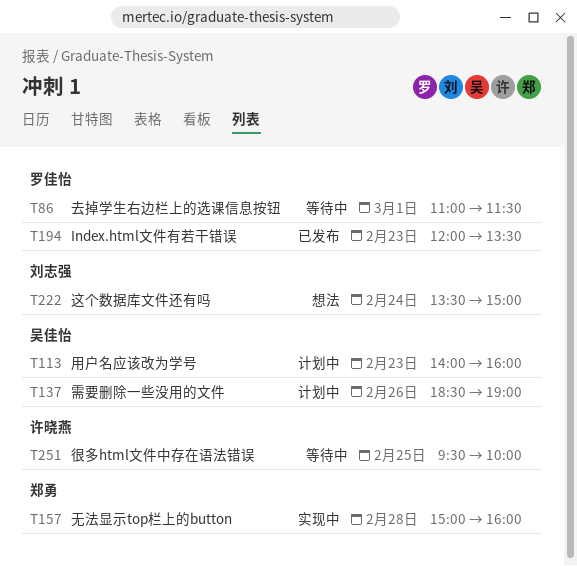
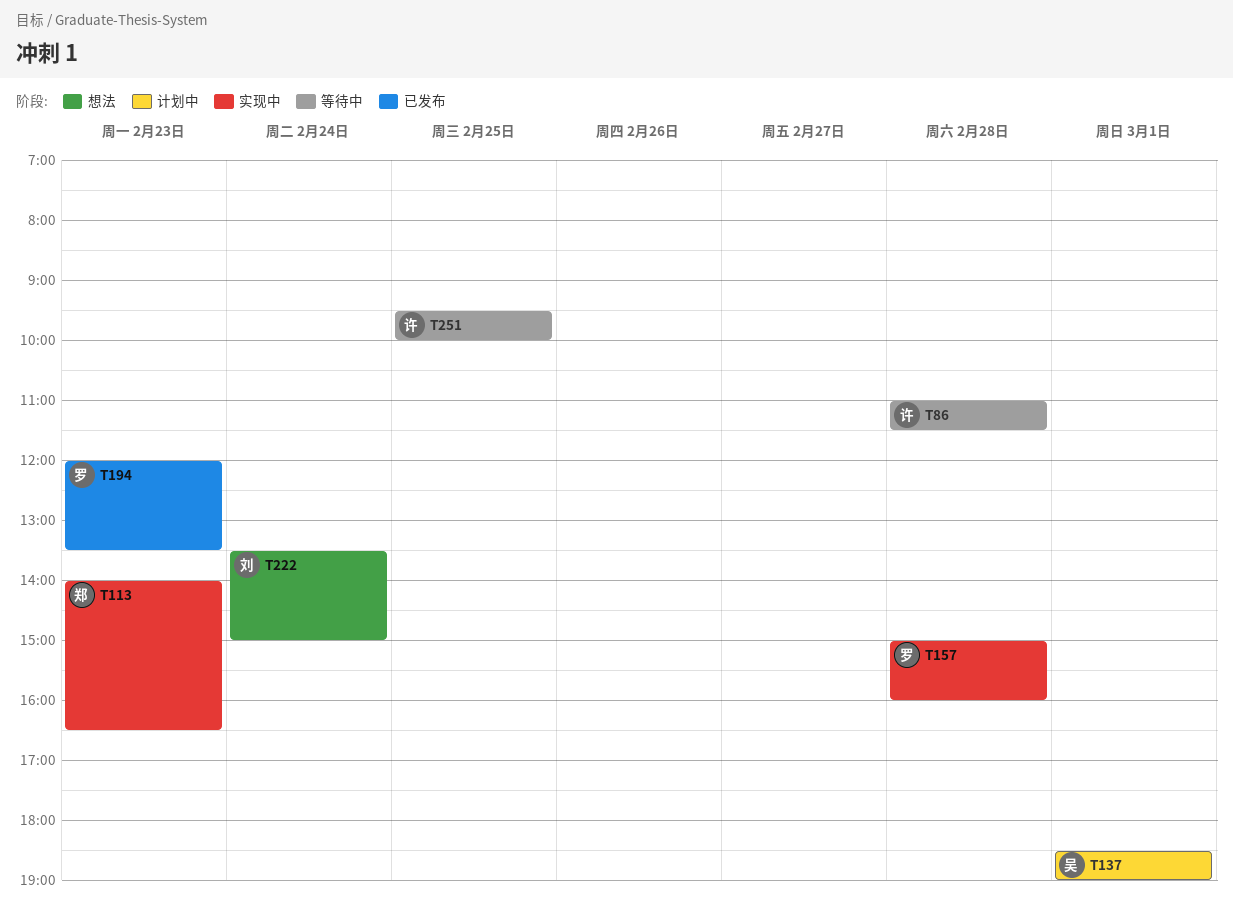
T86, owner: 罗佳怡 -> 许晓燕
T86, day: Mar 1 -> Feb 28
T113, status: 计划中 -> 实现中
T113, owner: 吴佳怡 -> 郑勇
T113, ends: 16:00 -> 16:30
T137, day: Feb 26 -> Mar 1
T157, owner: 郑勇 -> 罗佳怡

